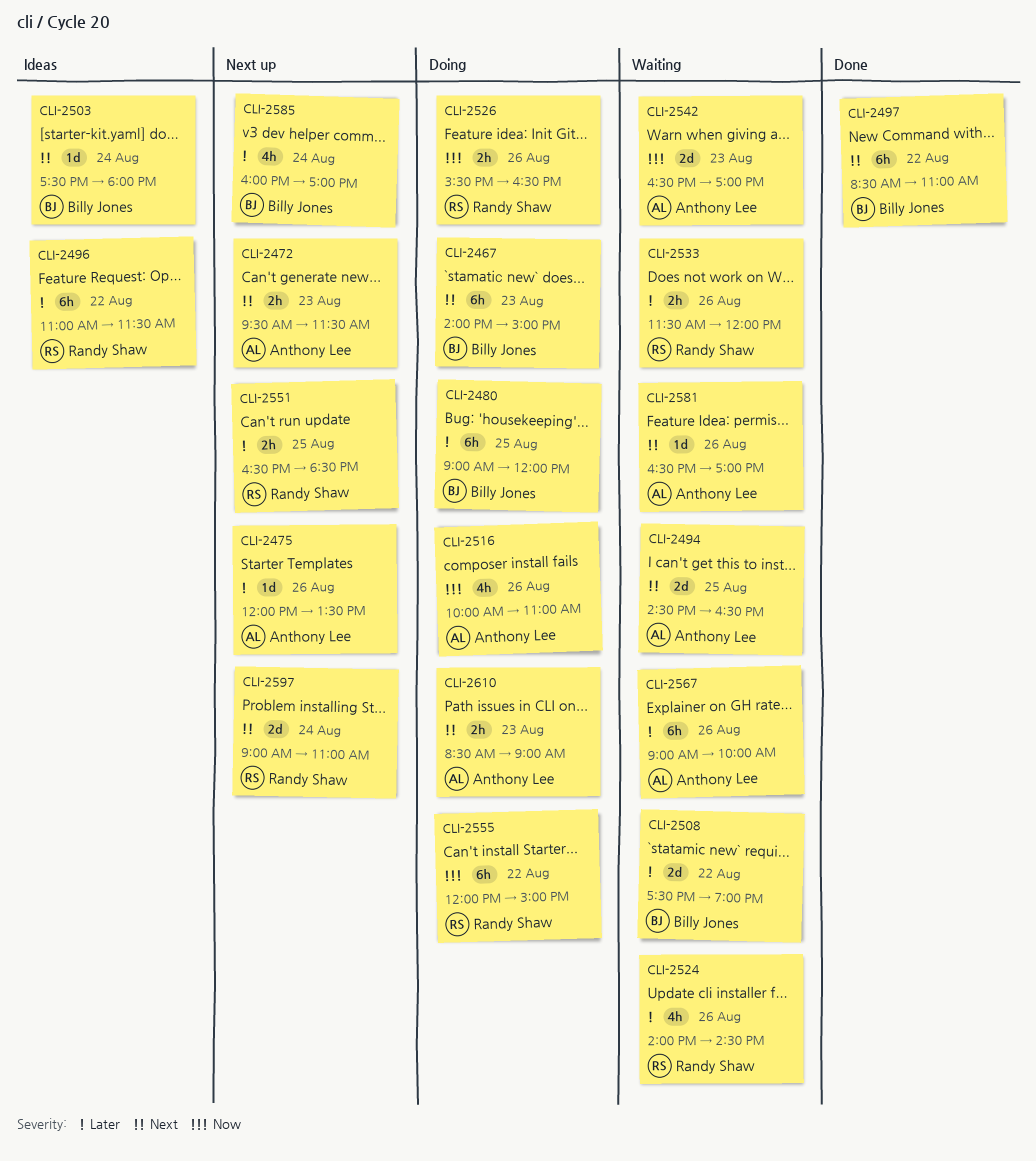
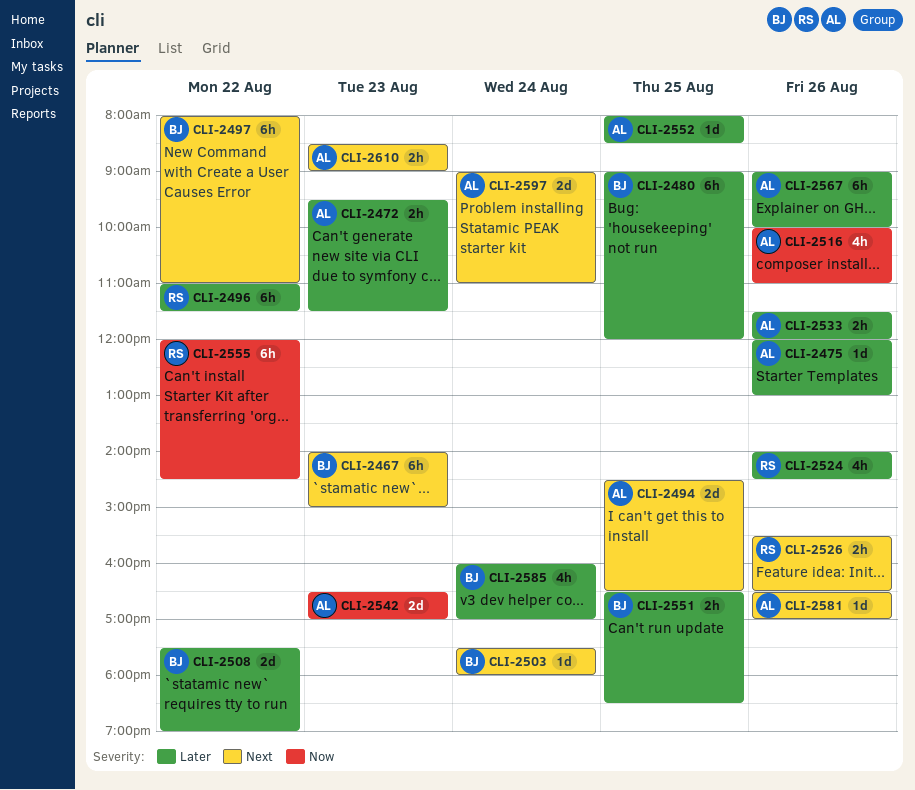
CLI-2472, priority: Next -> Later
CLI-2475, ends: 13:30 -> 13:00
CLI-2497, begins: 08:30 -> 08:00
CLI-2526, priority: Now -> Next
CLI-2533, owner: Randy Shaw -> Anthony Lee
CLI-2551, owner: Randy Shaw -> Billy Jones
CLI-2552: none -> present
CLI-2555, ends: 15:00 -> 14:30
CLI-2597, owner: Randy Shaw -> Anthony Lee

